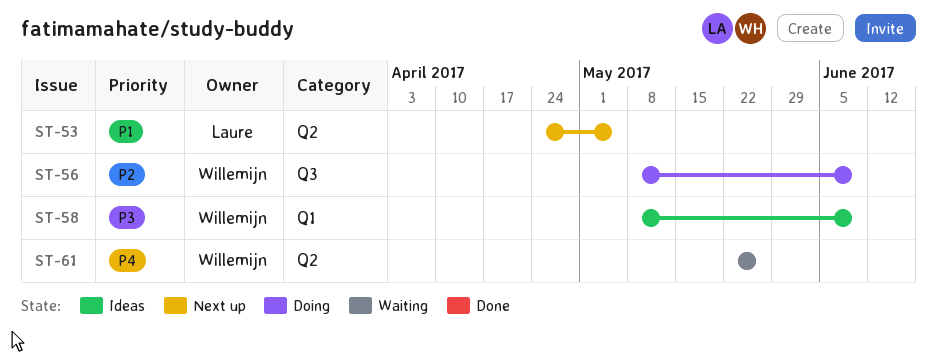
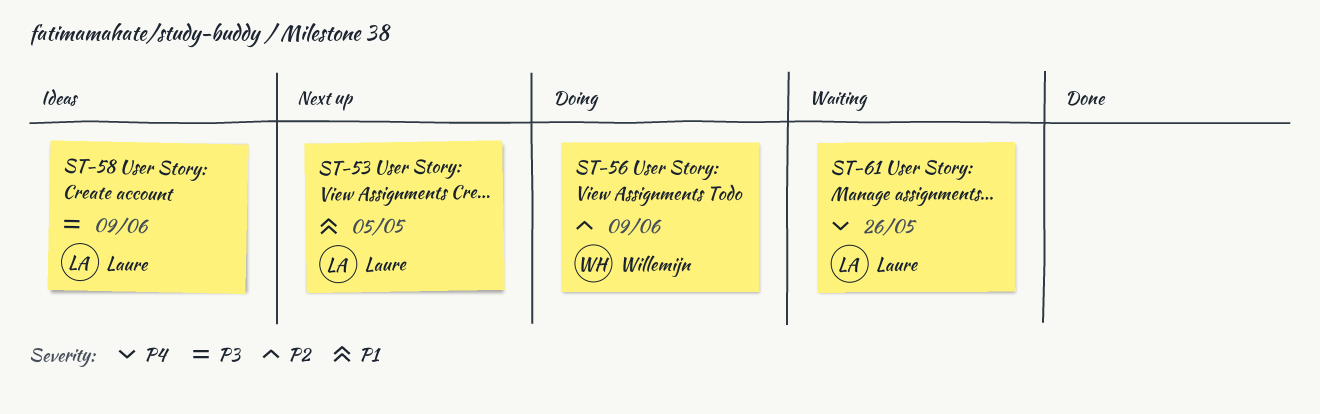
ST-58, owner: Willemijn -> Laure
ST-61, owner: Willemijn -> Laure

